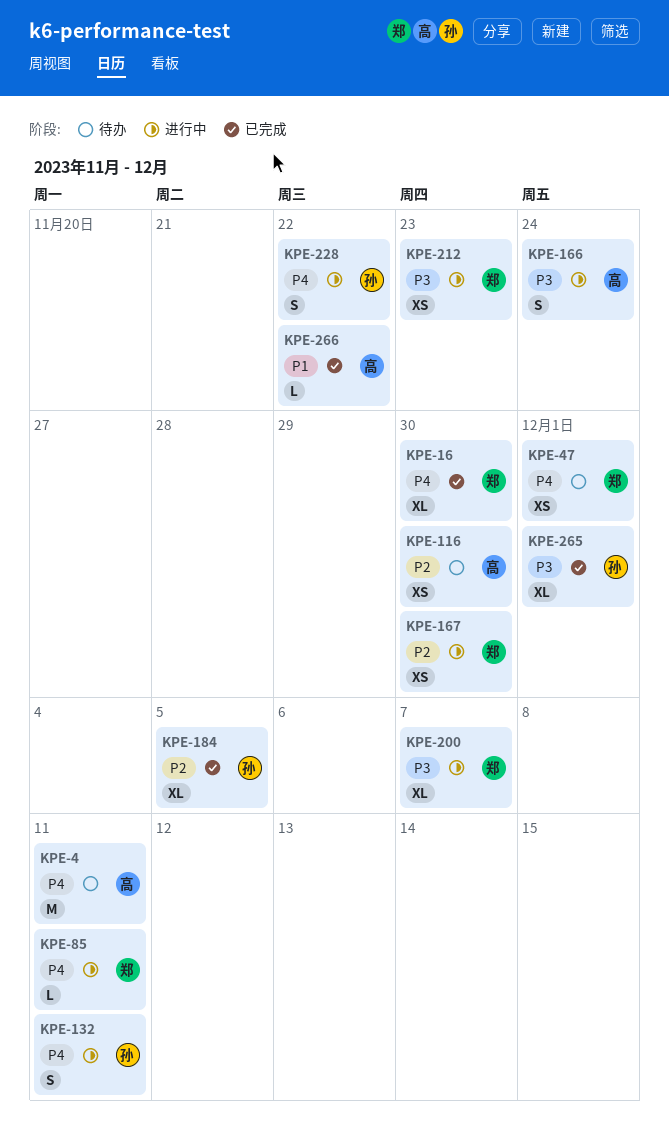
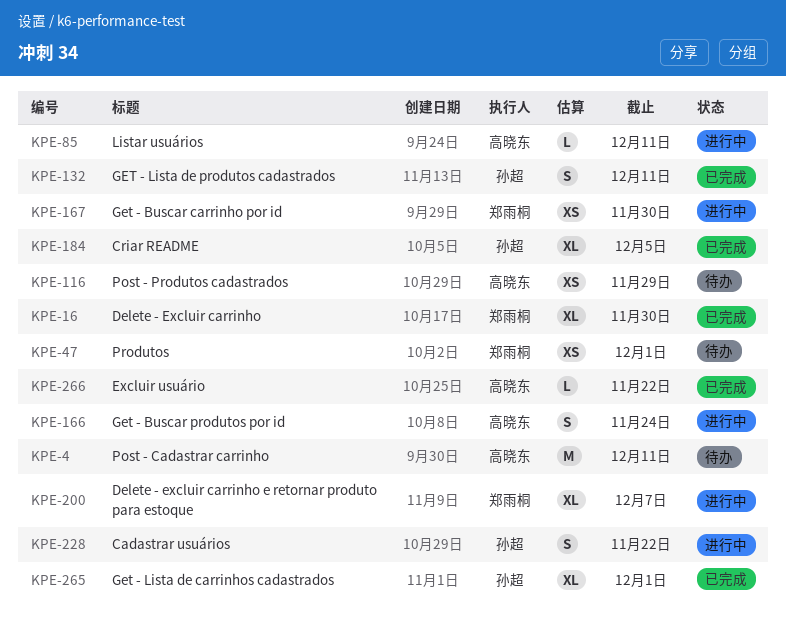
KPE-85, owner: 郑雨桐 -> 高晓东
KPE-116, due: Nov 30 -> Nov 29
KPE-132, status: 进行中 -> 已完成
KPE-212: present -> none

